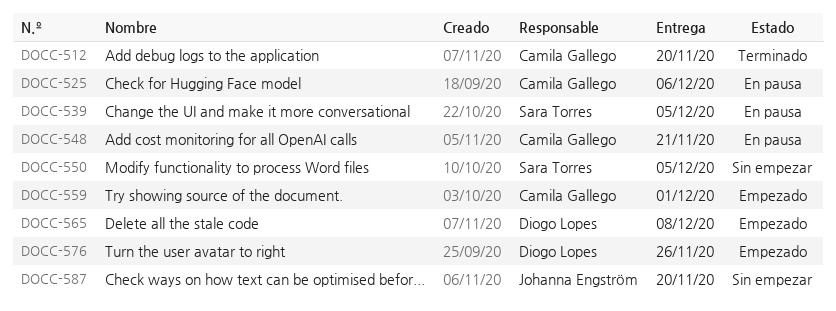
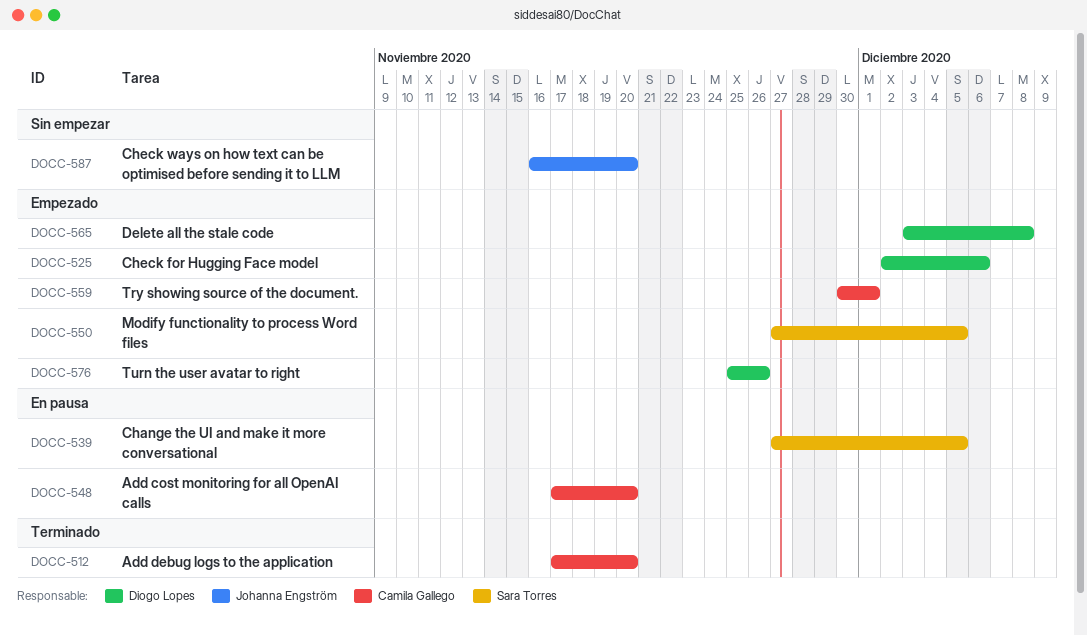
DOCC-525, status: En pausa -> Empezado
DOCC-525, owner: Camila Gallego -> Diogo Lopes
DOCC-548, due: Nov 21 -> Nov 20
DOCC-550, status: Sin empezar -> Empezado

